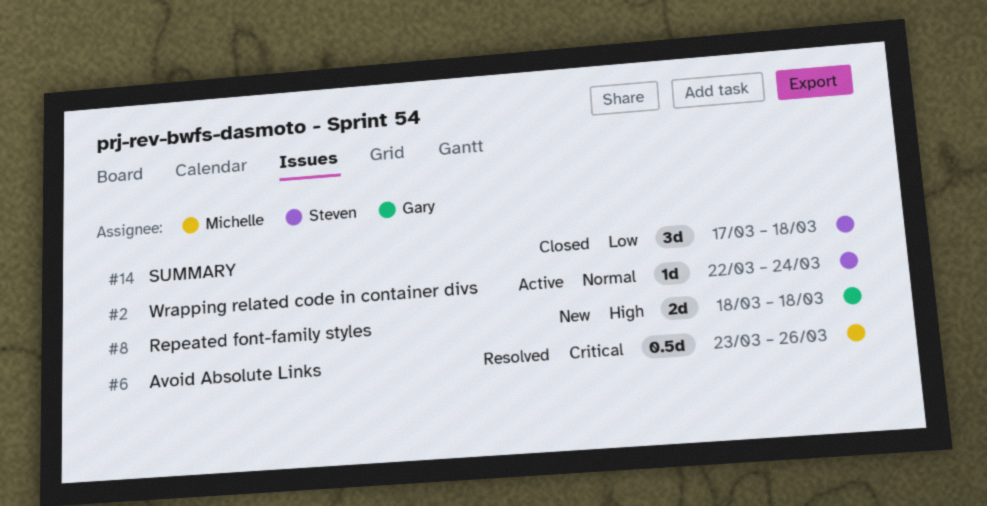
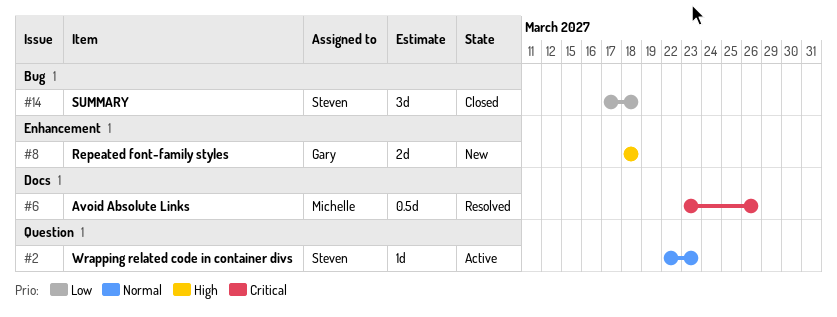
#2, due: Mar 24 -> Mar 23

